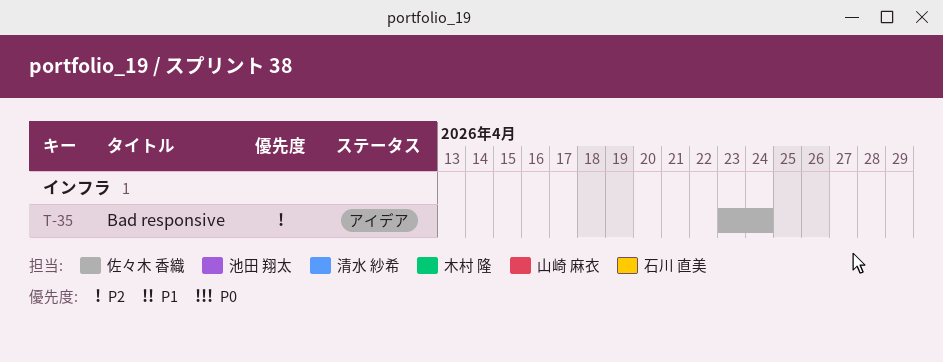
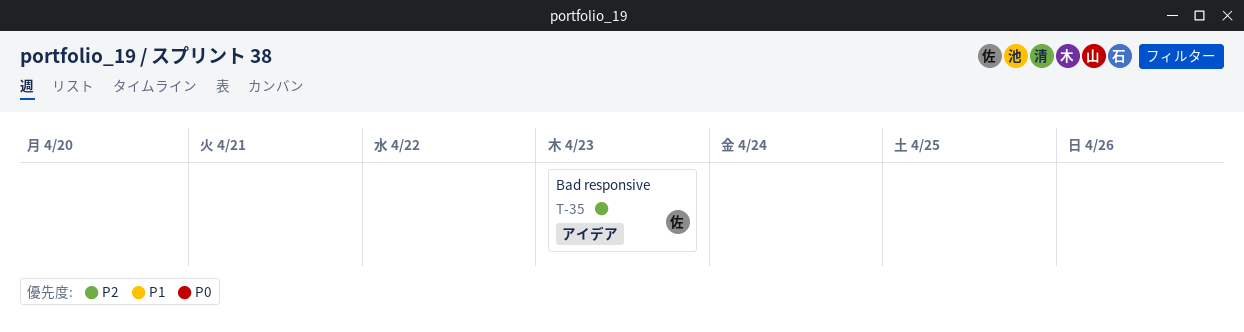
T-35, due: Apr 24 -> Apr 23

